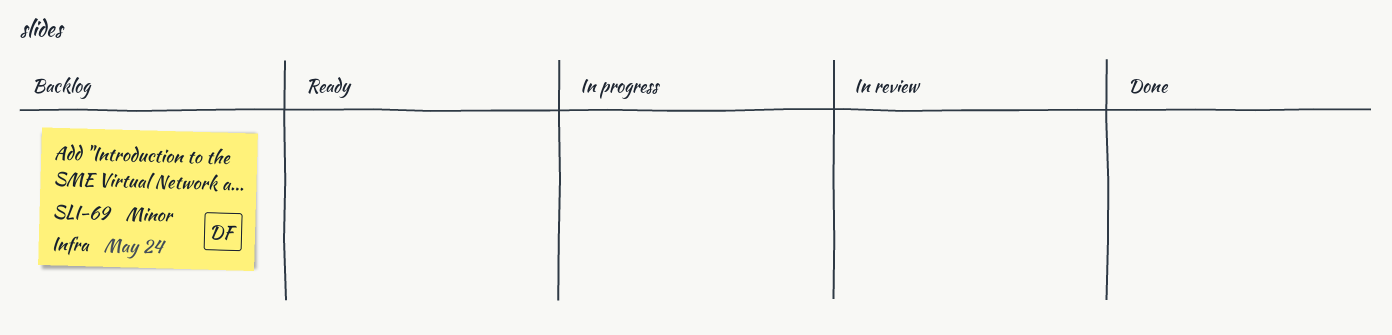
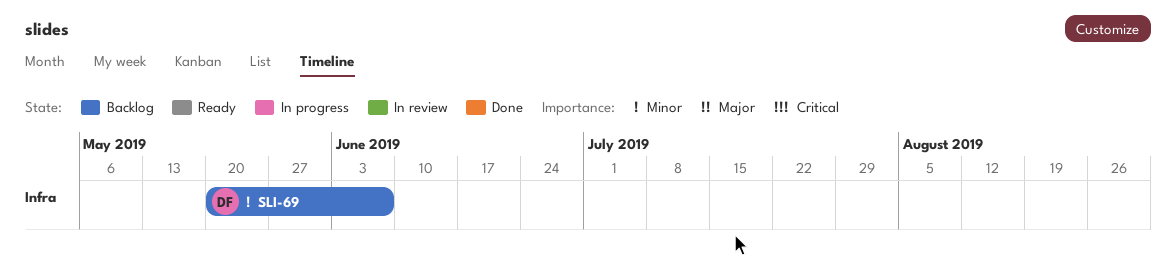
SLI-69, due: May 24 -> Jun 7

